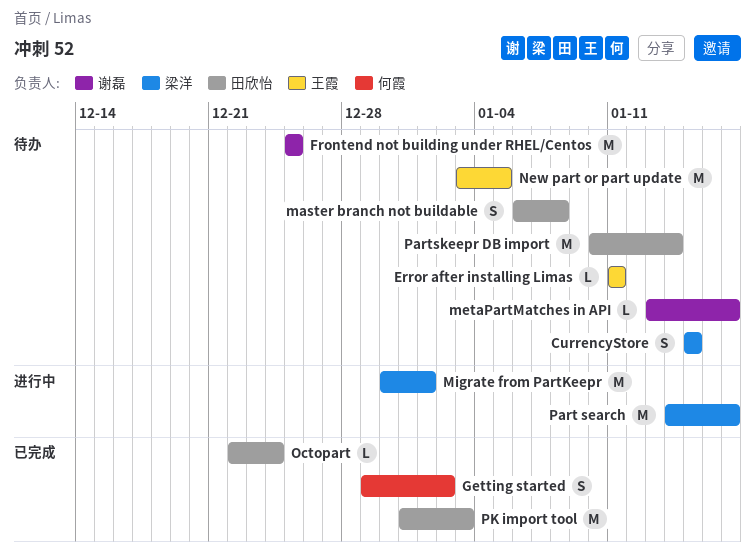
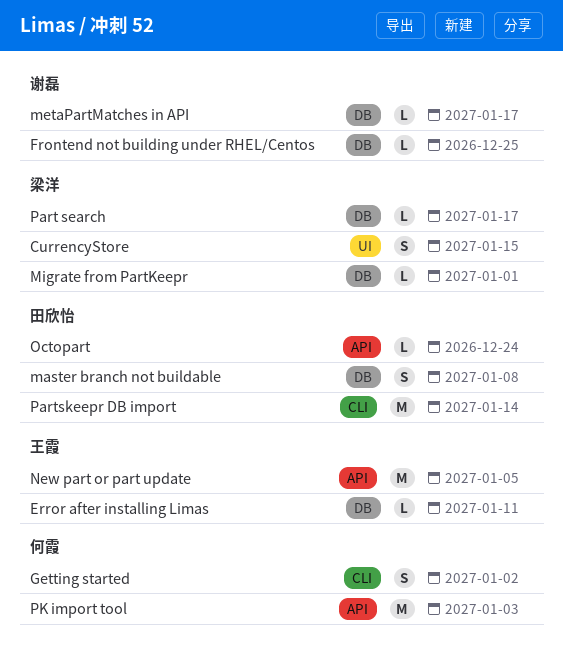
Frontend not building under RHEL/Centos, estimate: M -> L
Migrate from PartKeepr, estimate: M -> L
Part search, estimate: M -> L
PK import tool, owner: 田欣怡 -> 何霞

